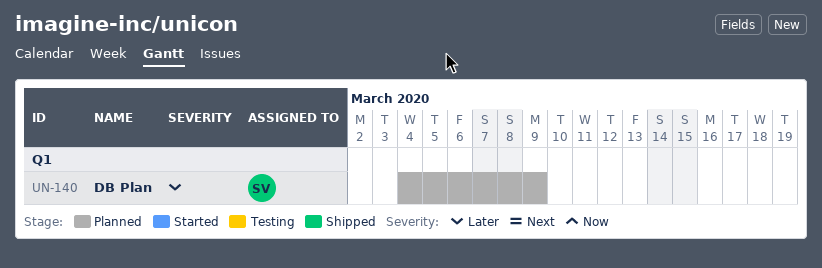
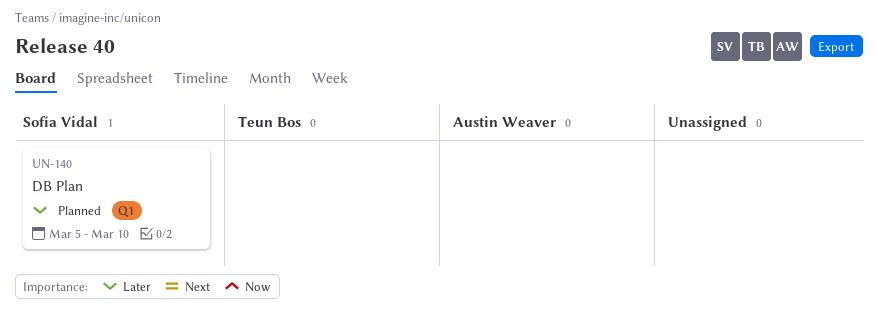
UN-140, start: Mar 4 -> Mar 5
UN-140, due: Mar 9 -> Mar 10

